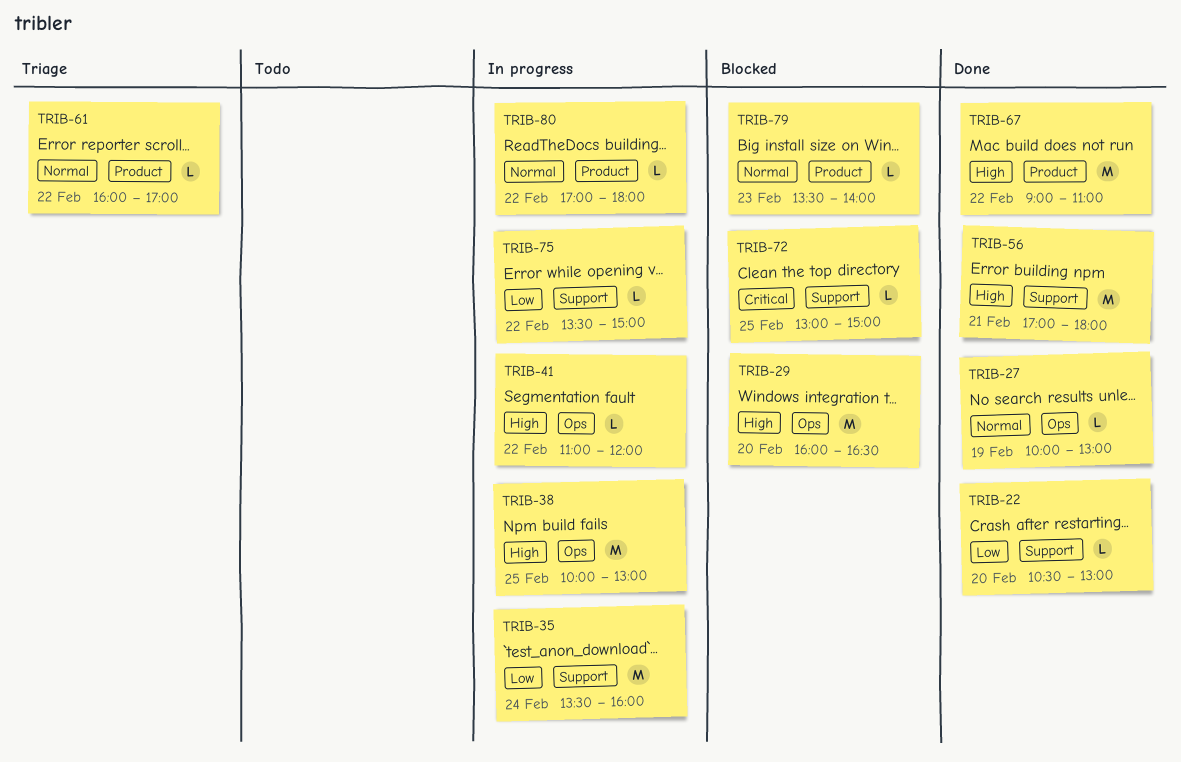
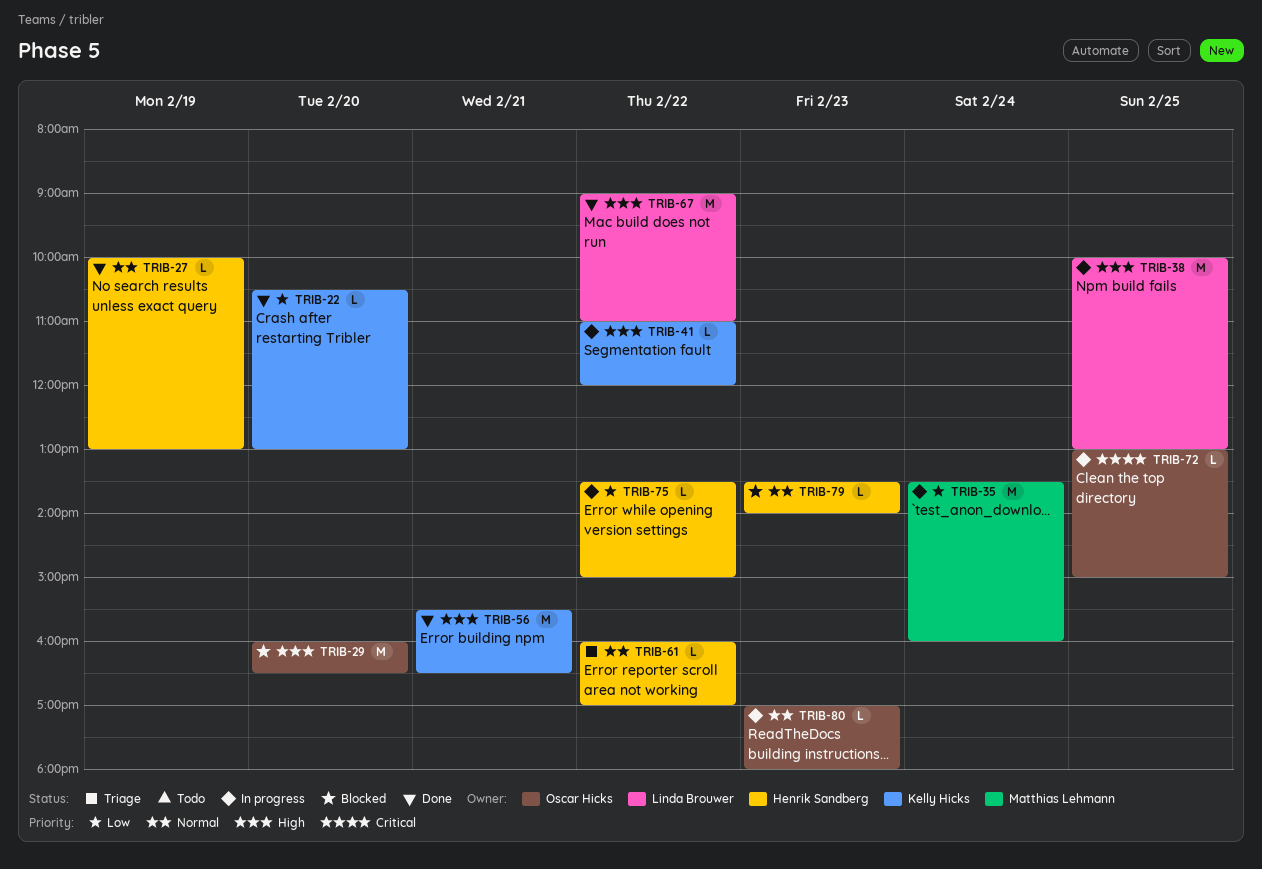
TRIB-56, begins: 17:00 -> 15:30
TRIB-56, ends: 18:00 -> 16:30
TRIB-72, status: Blocked -> In progress
TRIB-80, day: Feb 22 -> Feb 23

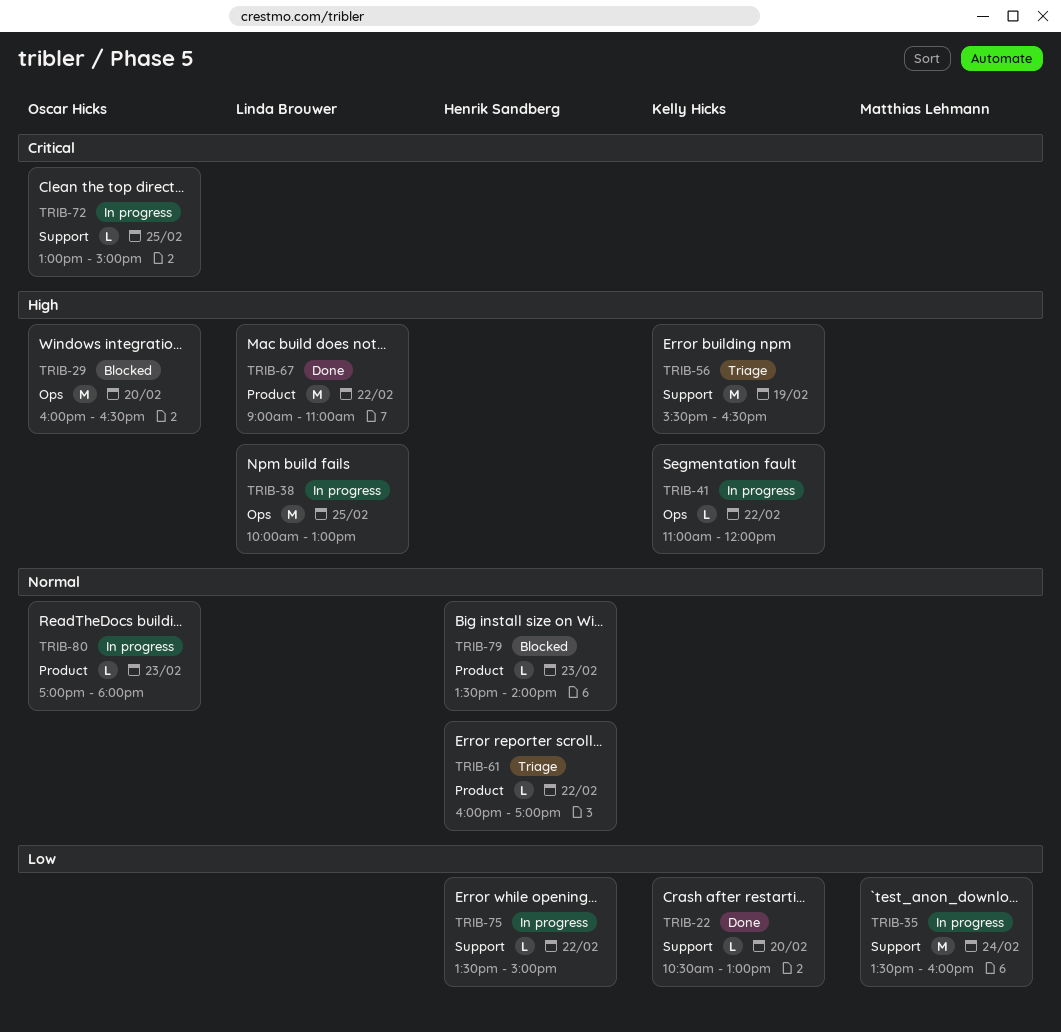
TRIB-27: present -> none
TRIB-56, status: Done -> Triage
TRIB-56, day: Feb 21 -> Feb 19

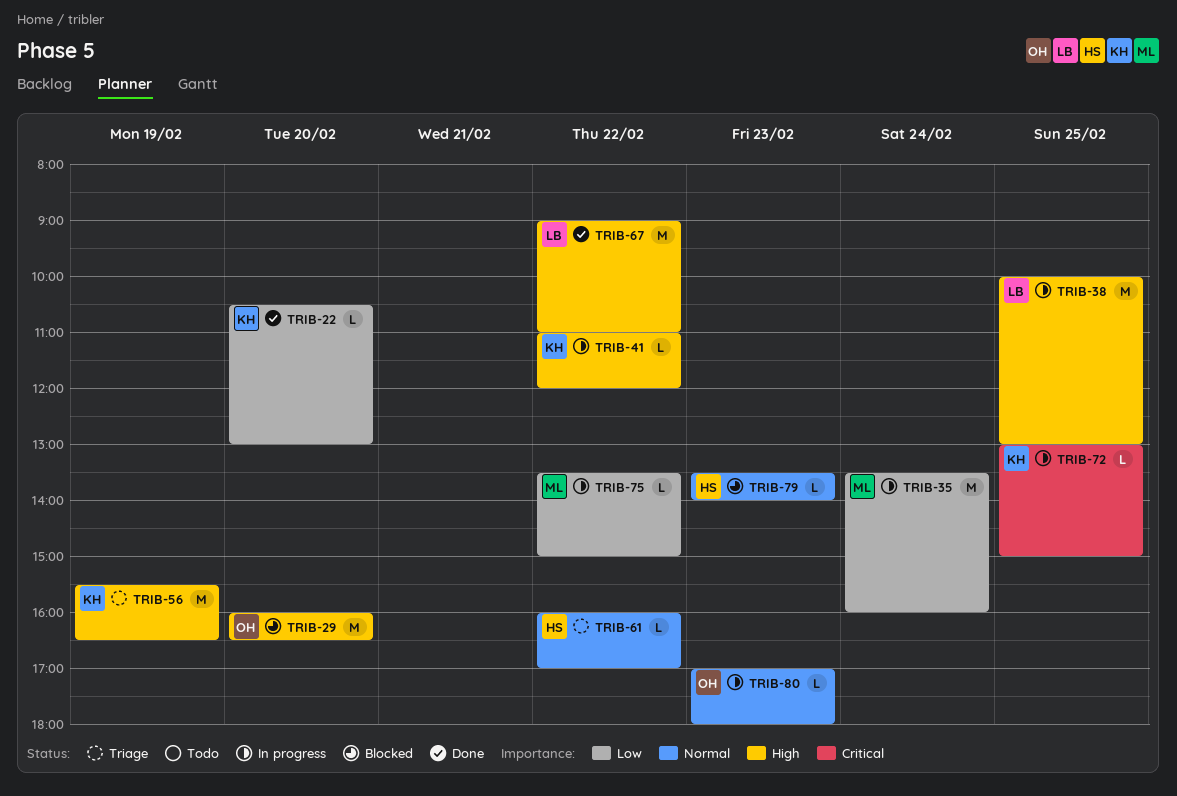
TRIB-72, owner: Oscar Hicks -> Kelly Hicks
TRIB-75, owner: Henrik Sandberg -> Matthias Lehmann

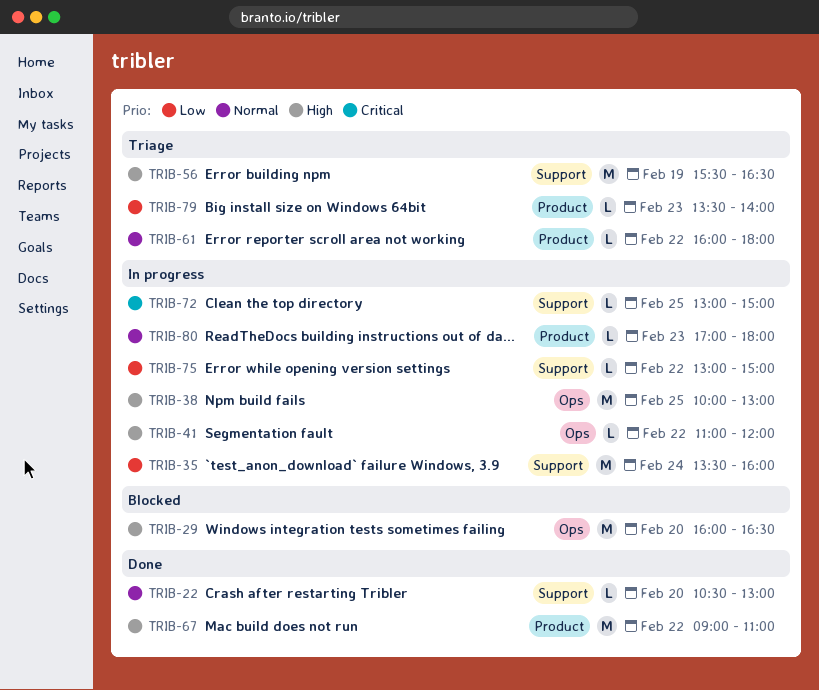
TRIB-22, priority: Low -> Normal
TRIB-61, ends: 17:00 -> 18:00
TRIB-75, begins: 13:30 -> 13:00
TRIB-79, status: Blocked -> Triage
TRIB-79, priority: Normal -> Low

